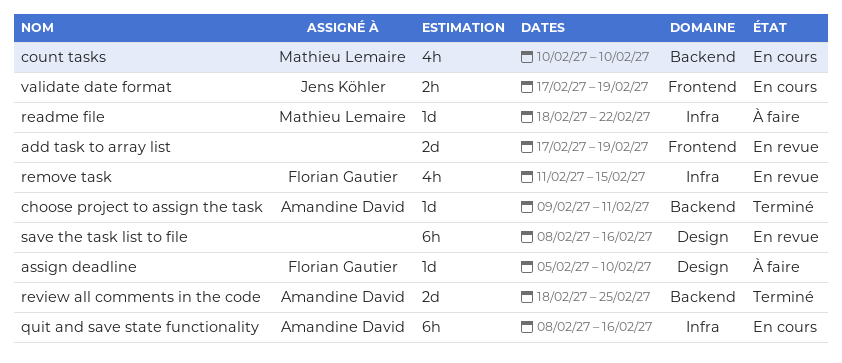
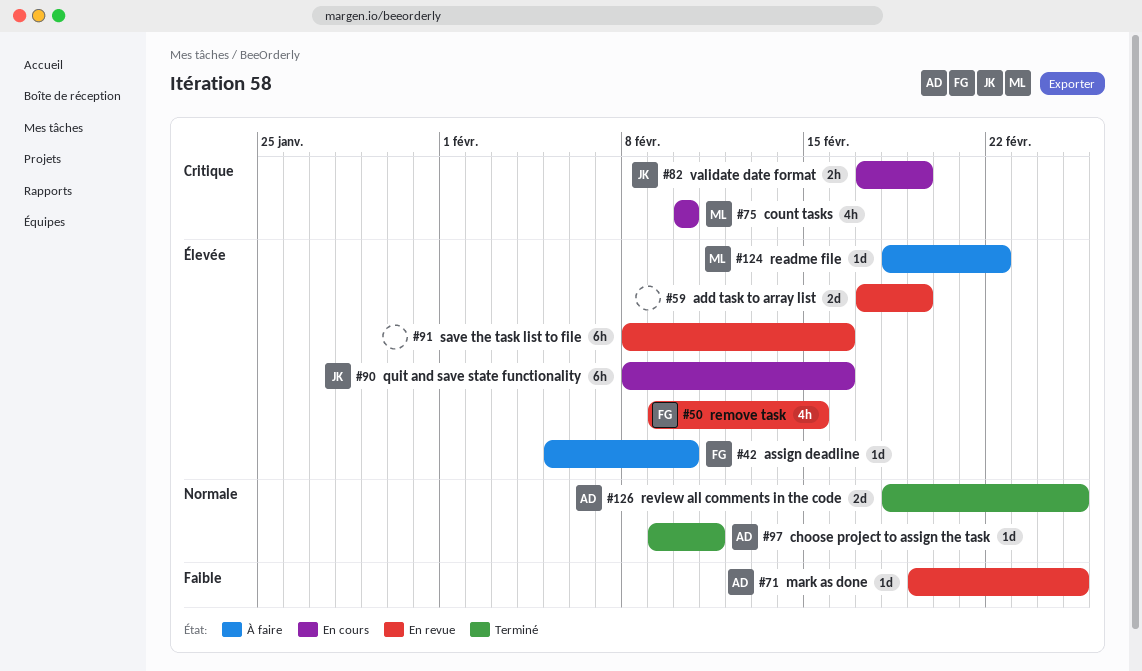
mark as done: none -> present
quit and save state functionality, owner: Amandine David -> Jens Köhler
remove task, start: Feb 11 -> Feb 9

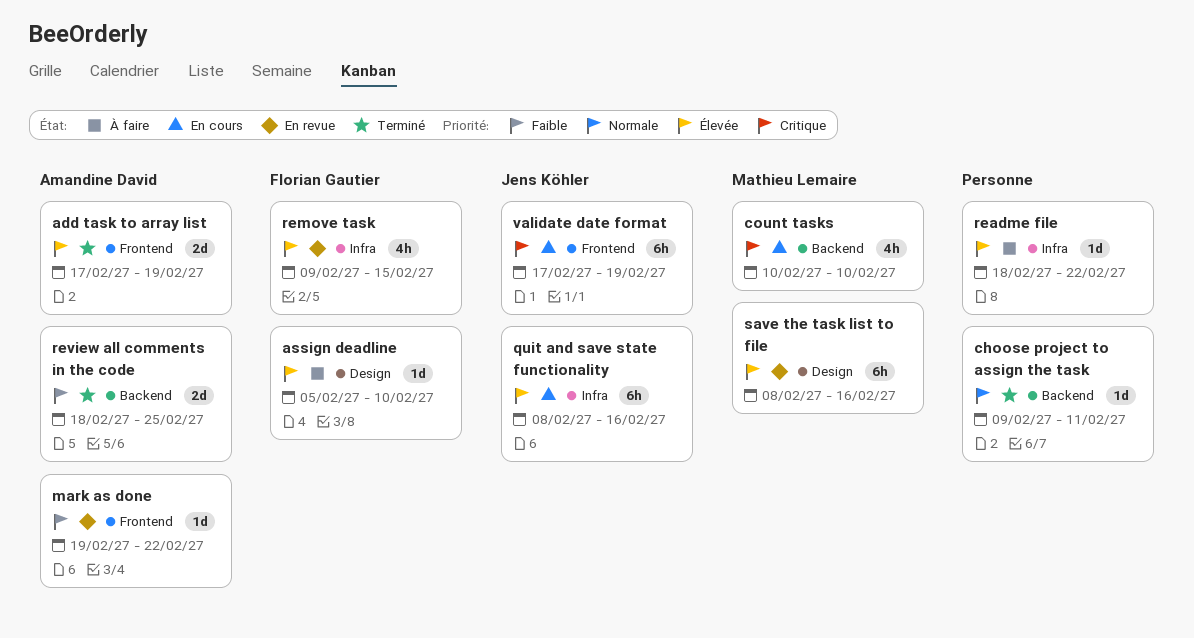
add task to array list, status: En revue -> Terminé
add task to array list, owner: none -> Amandine David
choose project to assign the task, owner: Amandine David -> none
mark as done, due: Feb 25 -> Feb 22
readme file, owner: Mathieu Lemaire -> none
review all comments in the code, priority: Normale -> Faible
save the task list to file, owner: none -> Mathieu Lemaire
validate date format, estimate: 2h -> 6h

